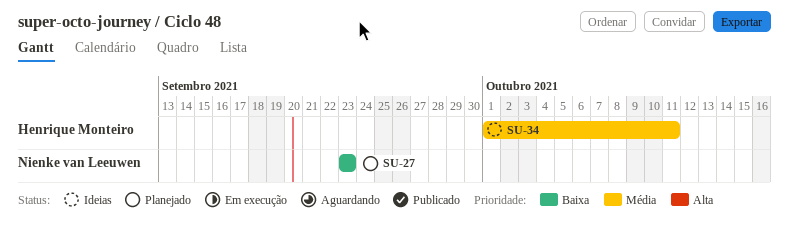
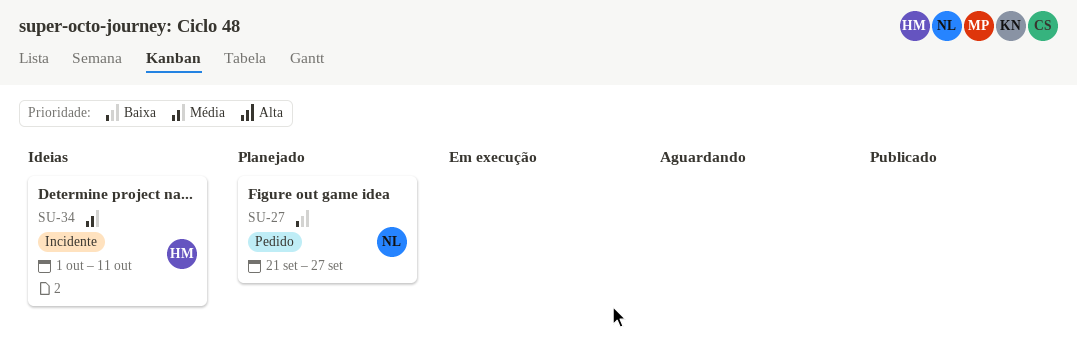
SU-27, start: Sep 23 -> Sep 21
SU-27, due: Sep 23 -> Sep 27

